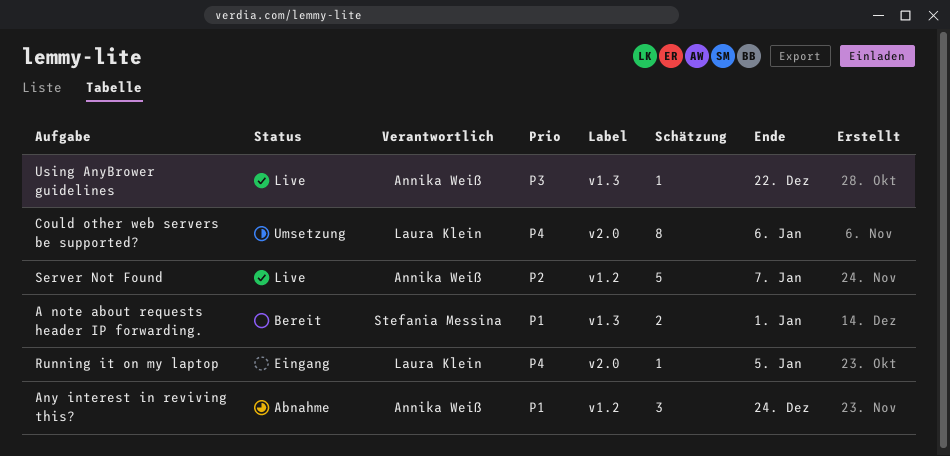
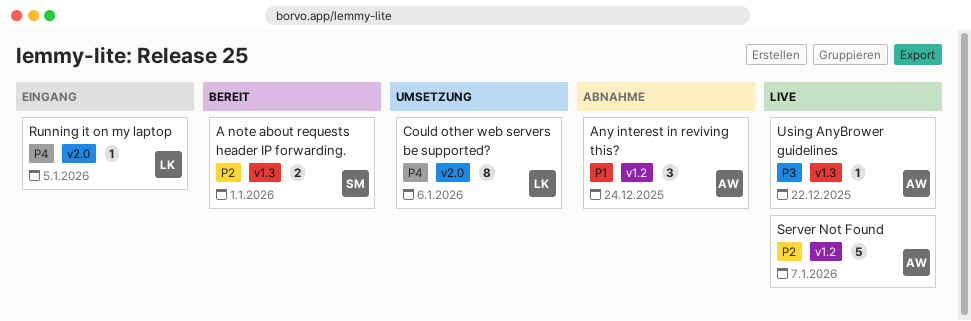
A note about requests header IP forwarding., priority: P1 -> P2

